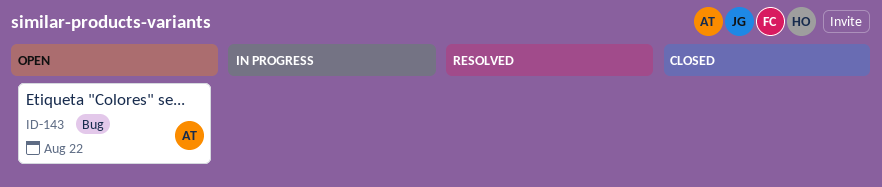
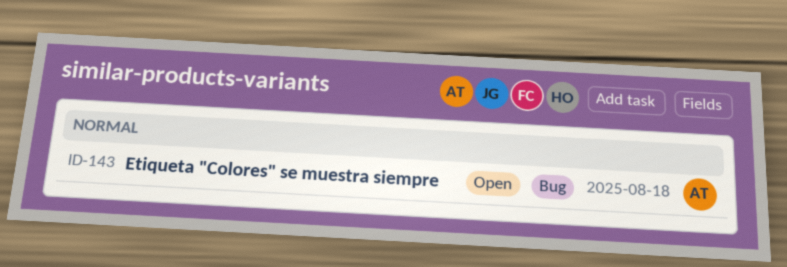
ID-143, due: Aug 22 -> Aug 18

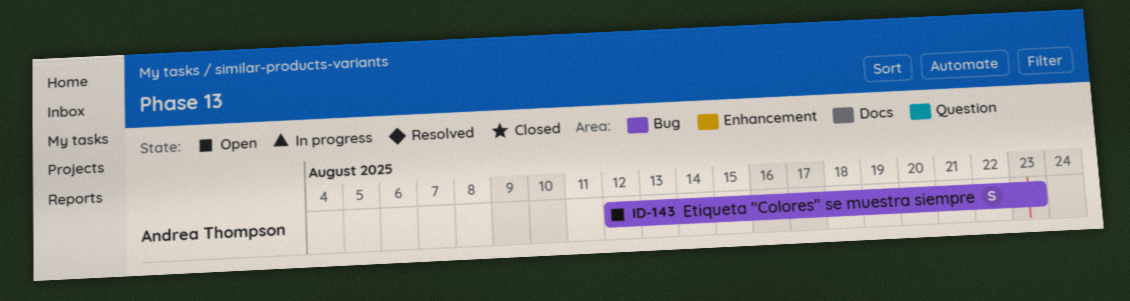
ID-143, due: Aug 18 -> Aug 23

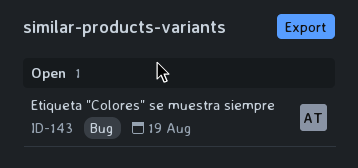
ID-143, due: Aug 23 -> Aug 19

